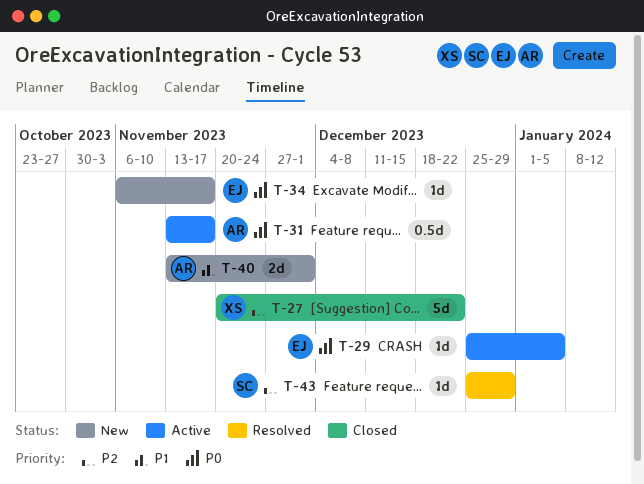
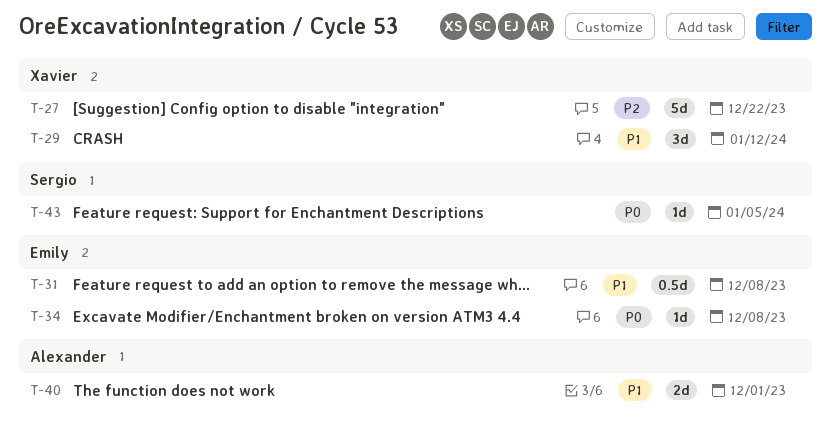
T-29, owner: Emily -> Xavier
T-29, priority: P0 -> P1
T-29, estimate: 1d -> 3d
T-29, due: Jan 5 -> Jan 12
T-31, owner: Alexander -> Emily
T-31, priority: P0 -> P1
T-31, due: Nov 17 -> Dec 8
T-34, due: Nov 17 -> Dec 8
T-43, priority: P2 -> P0
T-43, due: Dec 29 -> Jan 5

